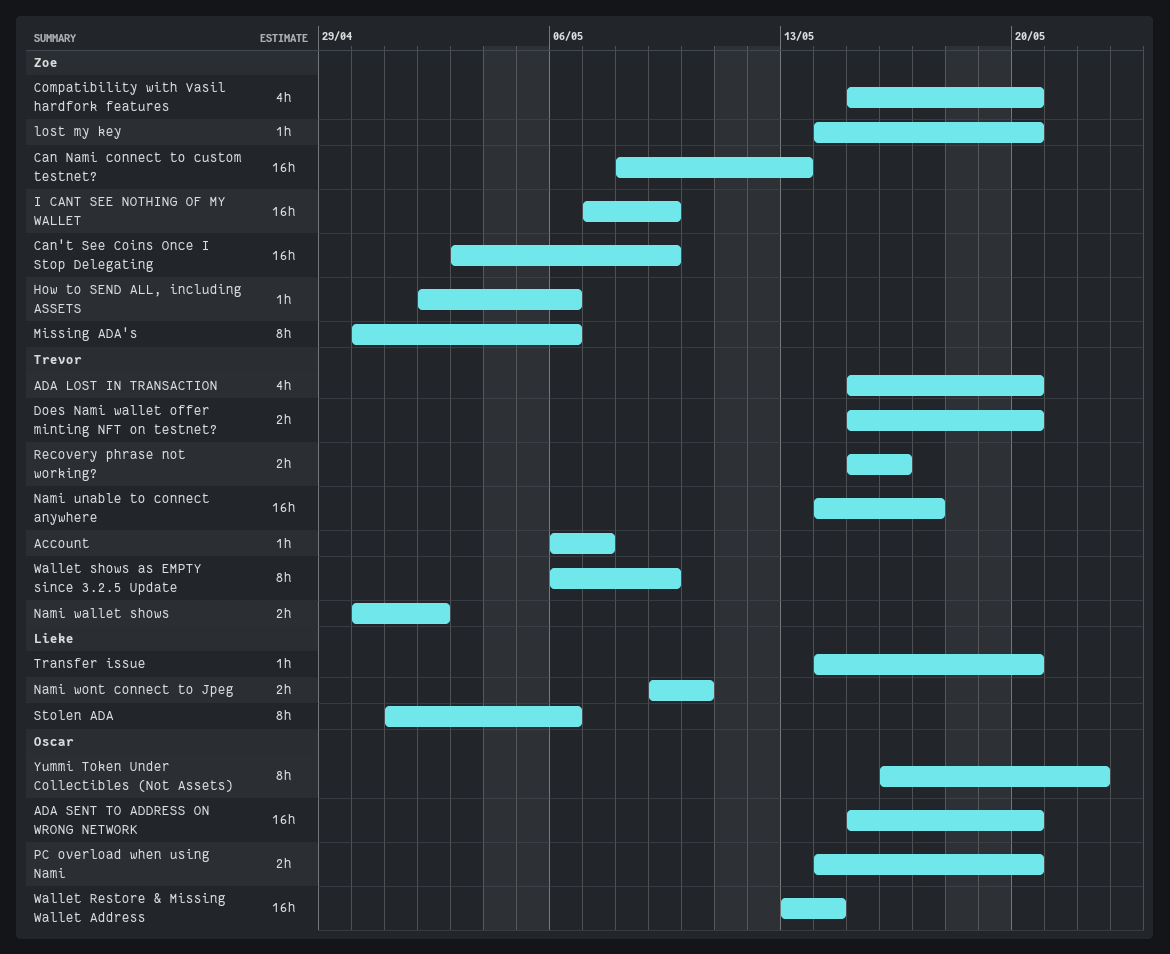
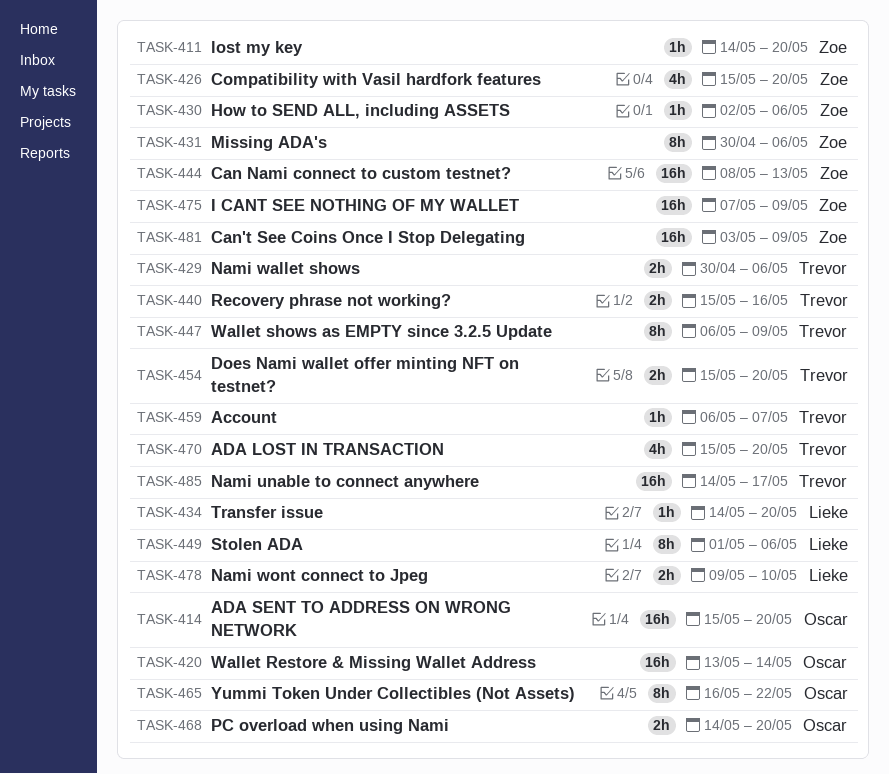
Nami wallet shows, due: May 2 -> May 6

